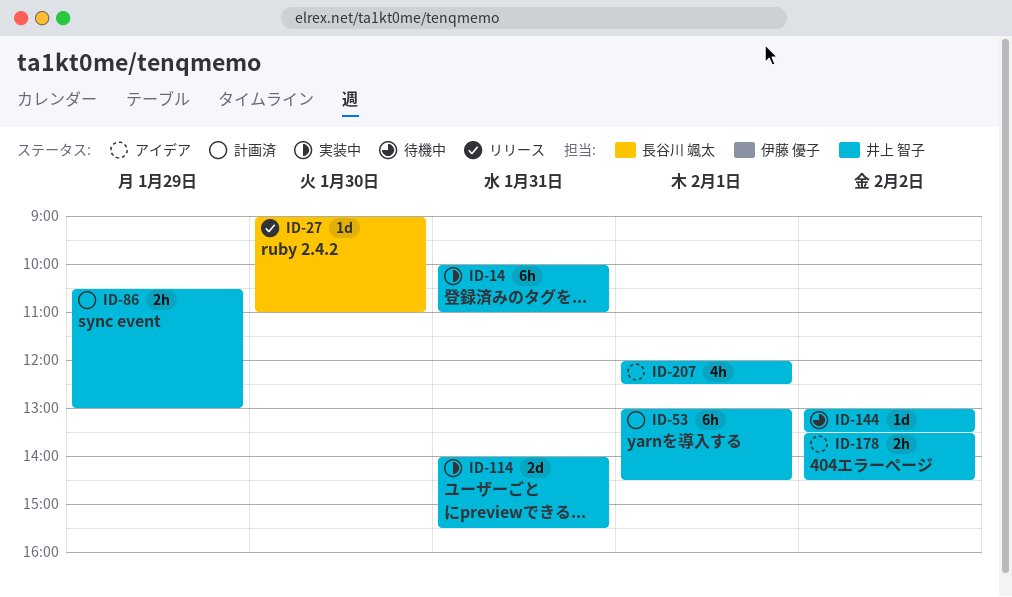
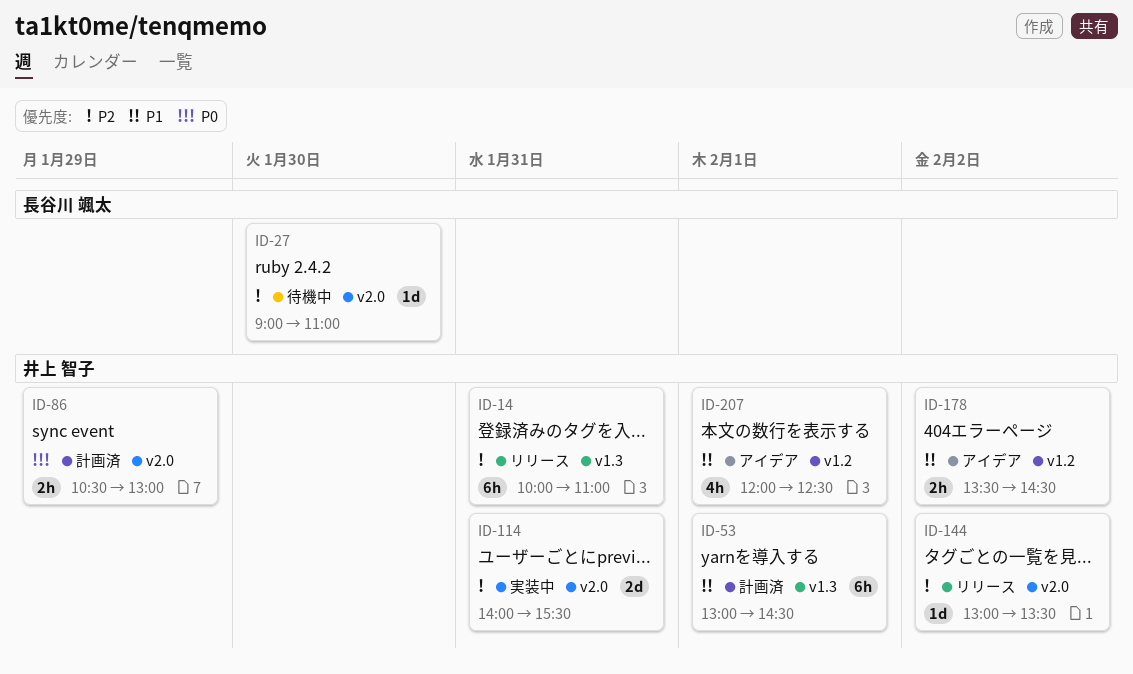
ID-14, status: 実装中 -> リリース
ID-27, status: リリース -> 待機中
ID-144, status: 待機中 -> リリース

